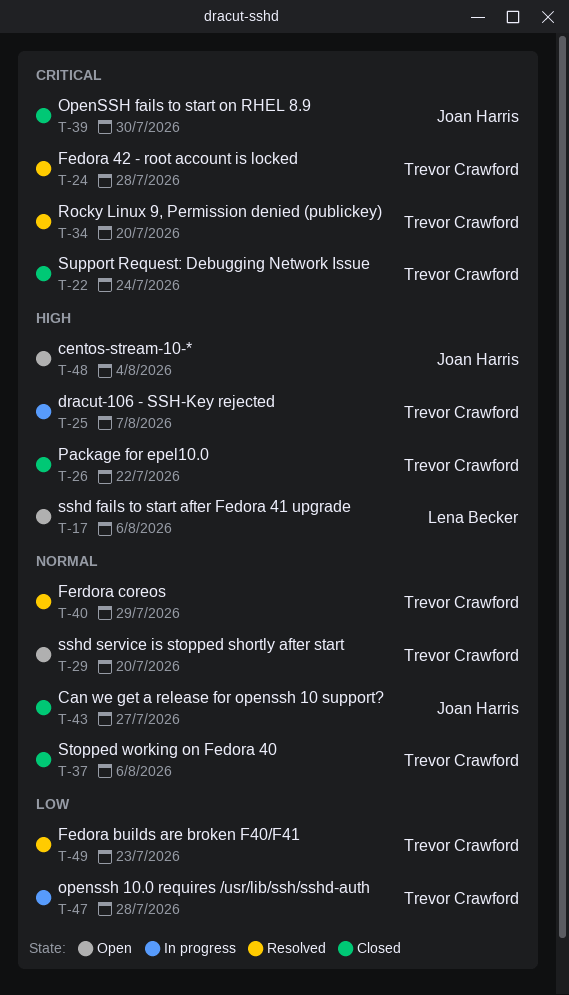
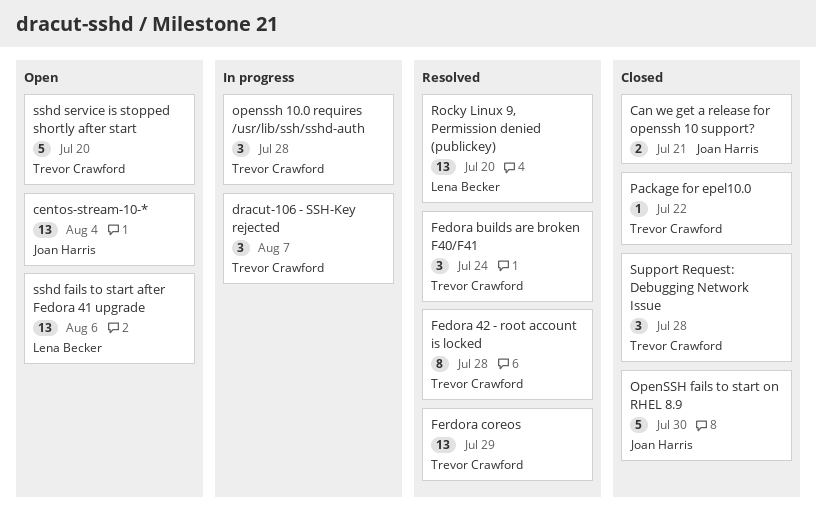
Can we get a release for openssh 10 support?, due: Jul 27 -> Jul 21
Fedora builds are broken F40/F41, due: Jul 23 -> Jul 24
Rocky Linux 9, Permission denied (publickey), owner: Trevor Crawford -> Lena Becker
Stopped working on Fedora 40: present -> none
Support Request: Debugging Network Issue, due: Jul 24 -> Jul 28

